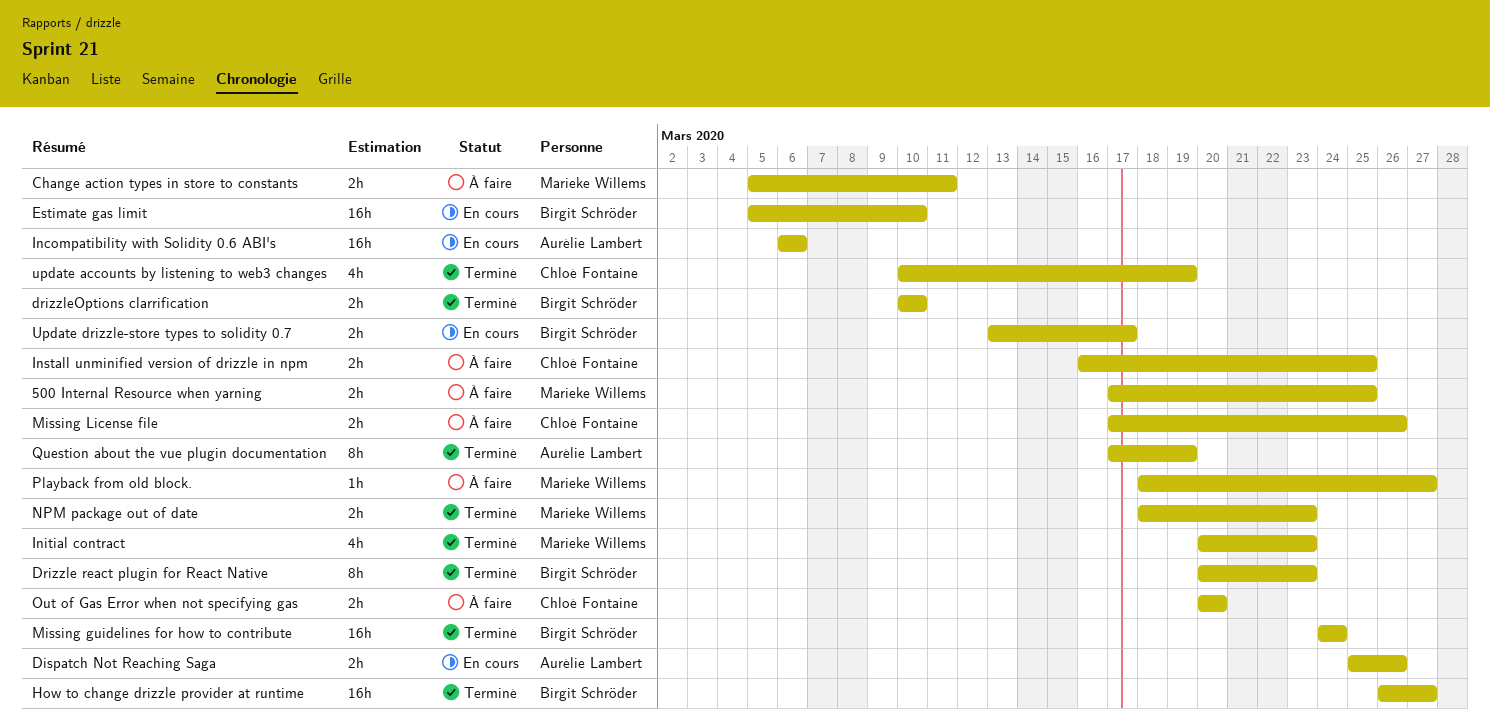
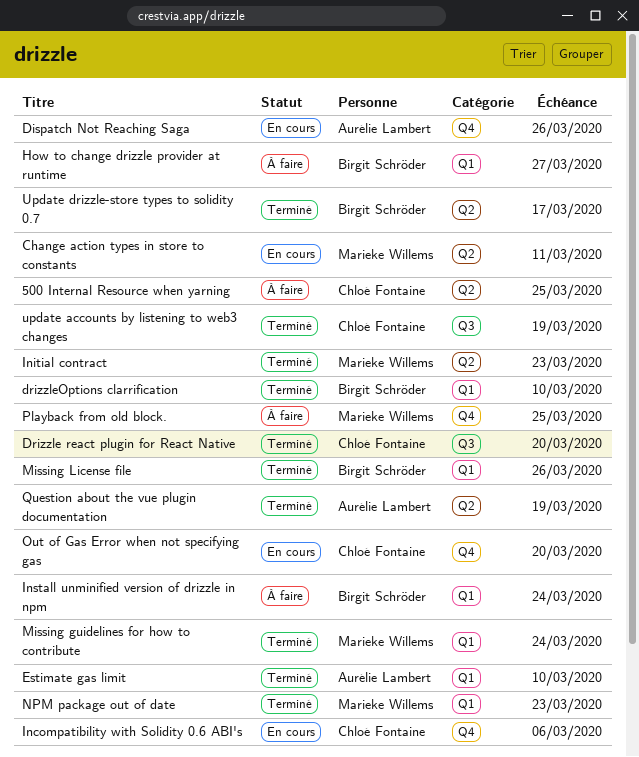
500 Internal Resource when yarning, owner: Marieke Willems -> Chloé Fontaine
Change action types in store to constants, status: À faire -> En cours
Drizzle react plugin for React Native, owner: Birgit Schröder -> Chloé Fontaine
Drizzle react plugin for React Native, due: Mar 23 -> Mar 20
Estimate gas limit, status: En cours -> Terminé
Estimate gas limit, owner: Birgit Schröder -> Aurélie Lambert
How to change drizzle provider at runtime, status: Terminé -> À faire
Incompatibility with Solidity 0.6 ABI's, owner: Aurélie Lambert -> Chloé Fontaine
Install unminified version of drizzle in npm, owner: Chloé Fontaine -> Birgit Schröder
Install unminified version of drizzle in npm, due: Mar 25 -> Mar 24
Missing guidelines for how to contribute, owner: Birgit Schröder -> Marieke Willems
Missing License file, status: À faire -> Terminé
Missing License file, owner: Chloé Fontaine -> Birgit Schröder
Out of Gas Error when not specifying gas, status: À faire -> En cours
Playback from old block., due: Mar 27 -> Mar 25
Update drizzle-store types to solidity 0.7, status: En cours -> Terminé

